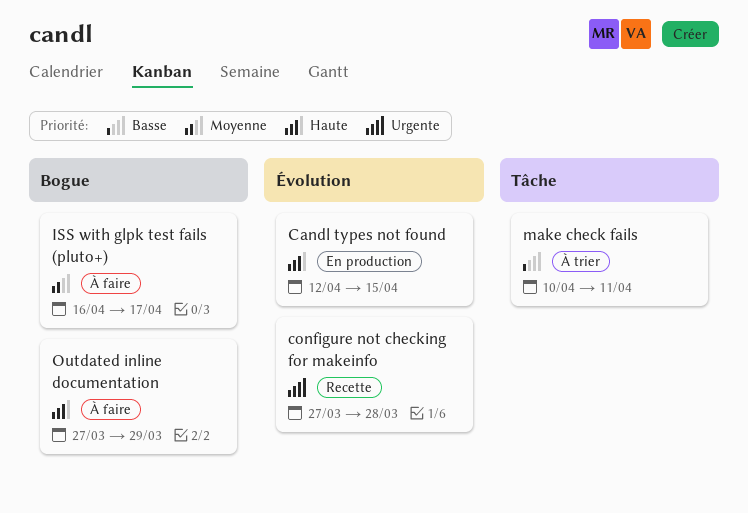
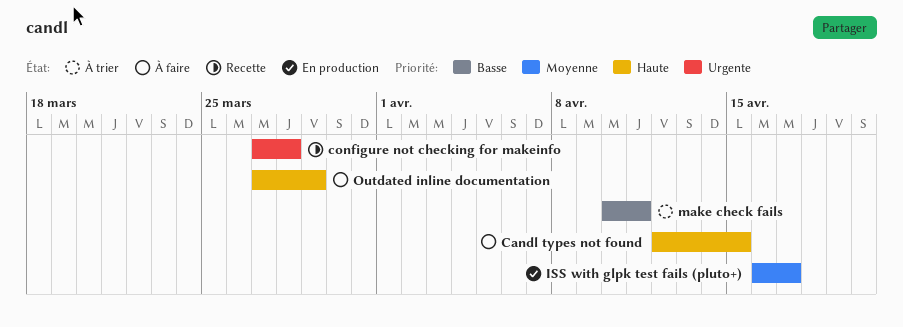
Candl types not found, status: En production -> À faire
ISS with glpk test fails (pluto+), status: À faire -> En production

